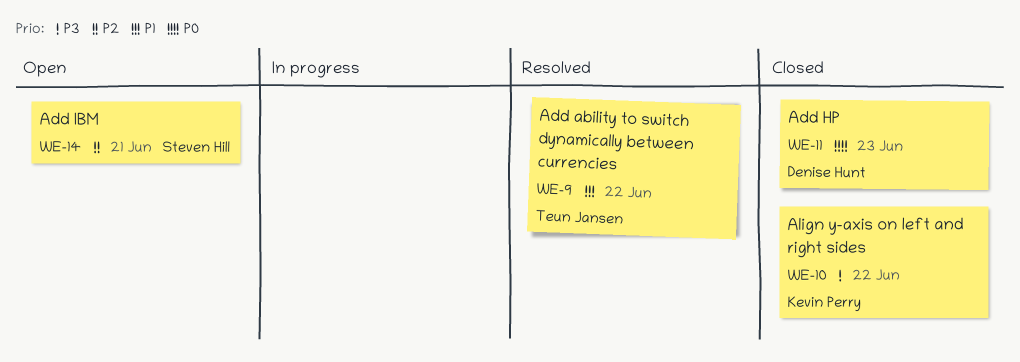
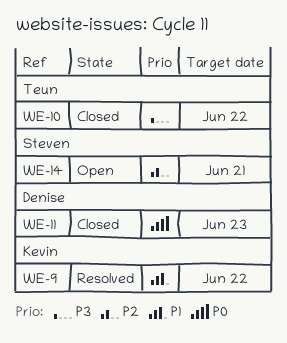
WE-9, owner: Teun Jansen -> Kevin Perry
WE-10, owner: Kevin Perry -> Teun Jansen

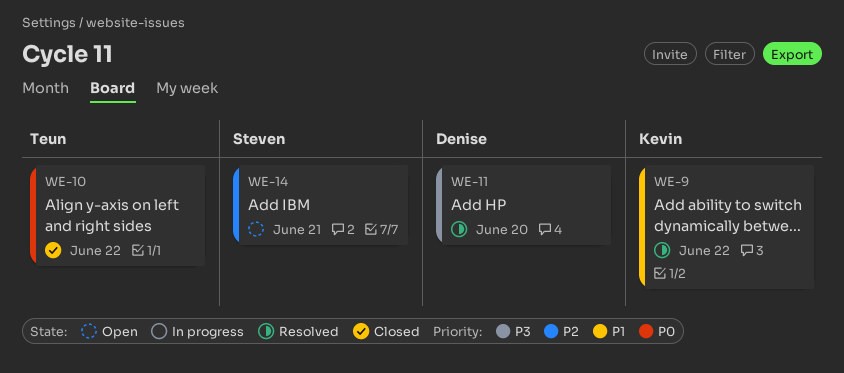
WE-10, priority: P3 -> P0
WE-11, status: Closed -> Resolved
WE-11, priority: P0 -> P3
WE-11, due: Jun 23 -> Jun 20

